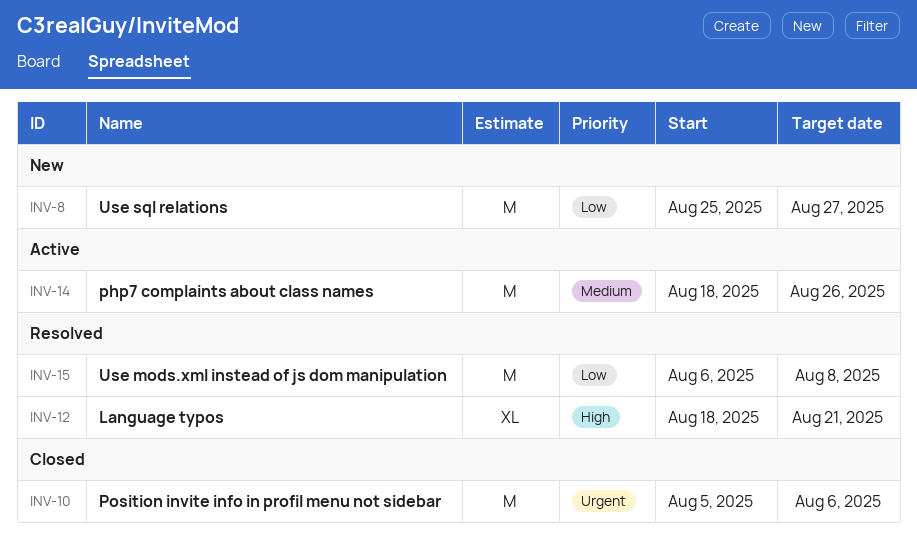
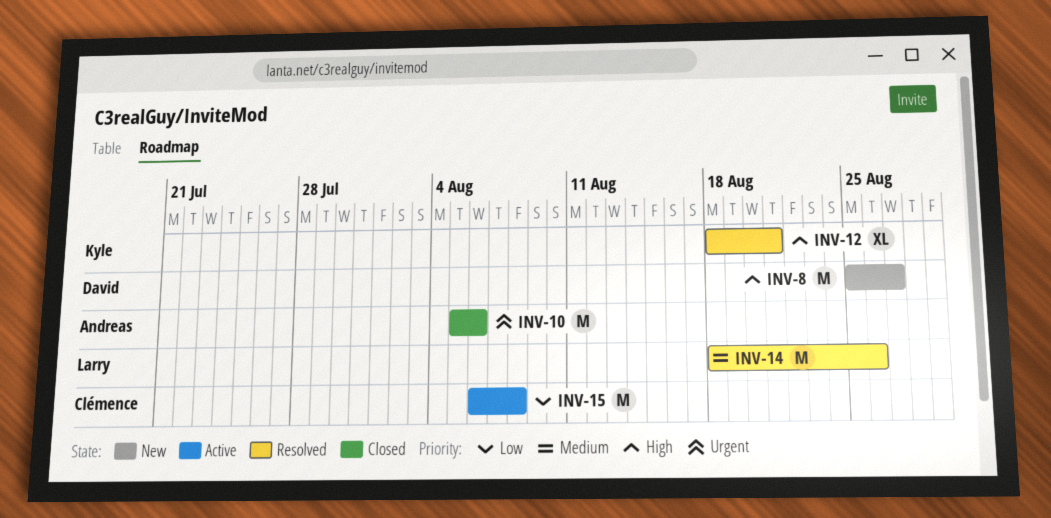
INV-8, priority: Low -> High
INV-14, status: Active -> Resolved
INV-15, status: Resolved -> Active

